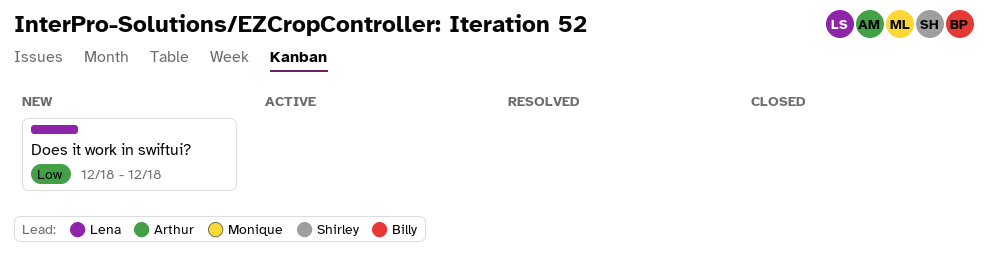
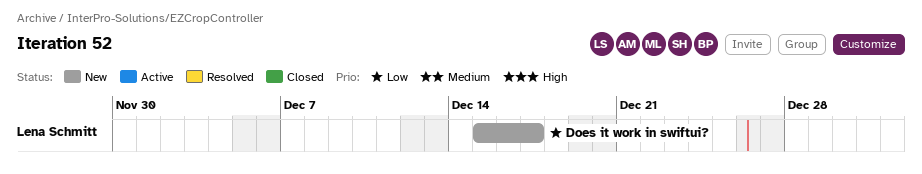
Does it work in swiftui?, start: Dec 18 -> Dec 15
Does it work in swiftui?, due: Dec 18 -> Dec 17

